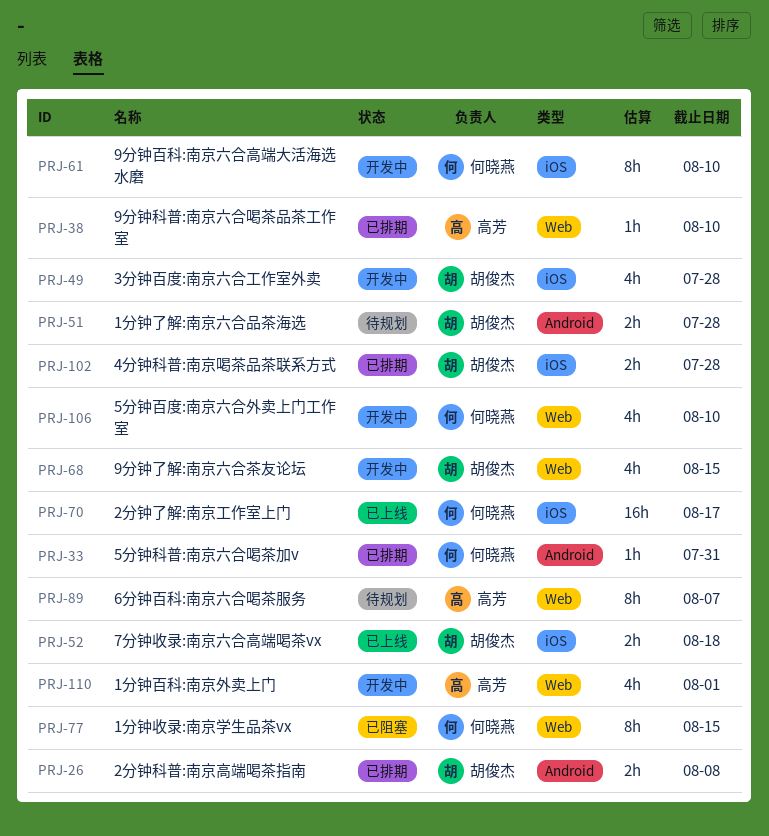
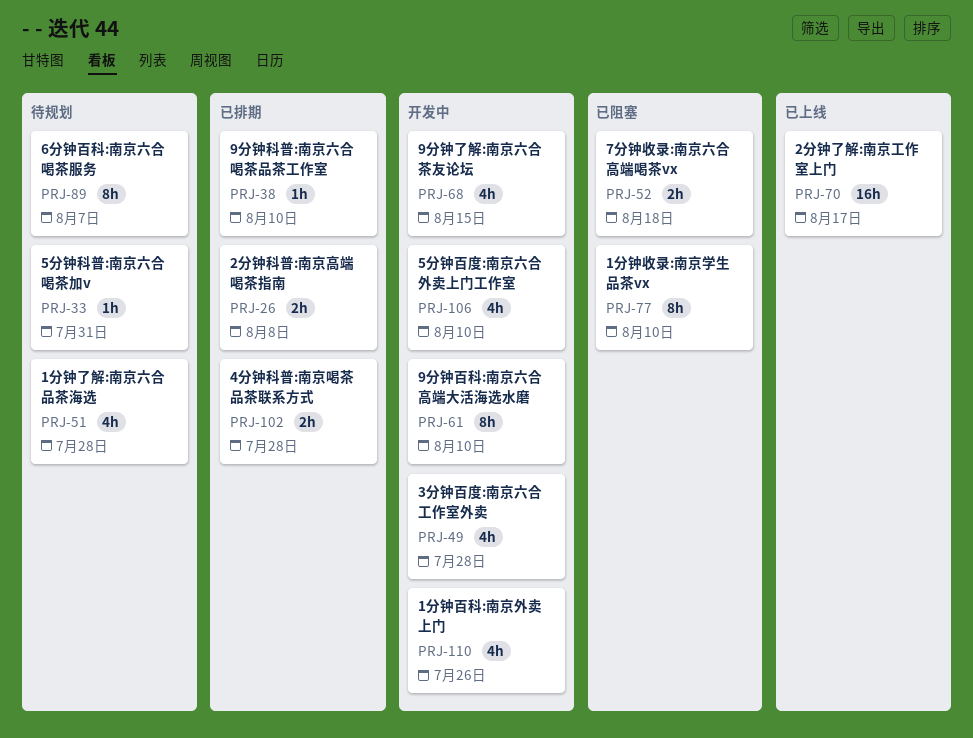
PRJ-33, status: 已排期 -> 待规划
PRJ-51, estimate: 2h -> 4h
PRJ-52, status: 已上线 -> 已阻塞
PRJ-77, due: Aug 15 -> Aug 10
PRJ-110, due: Aug 1 -> Jul 26

